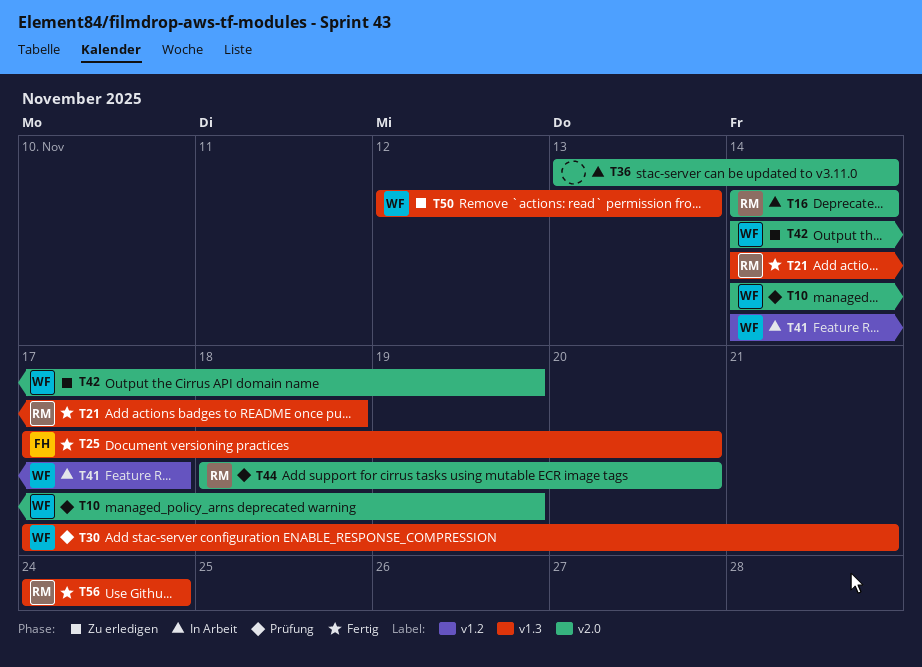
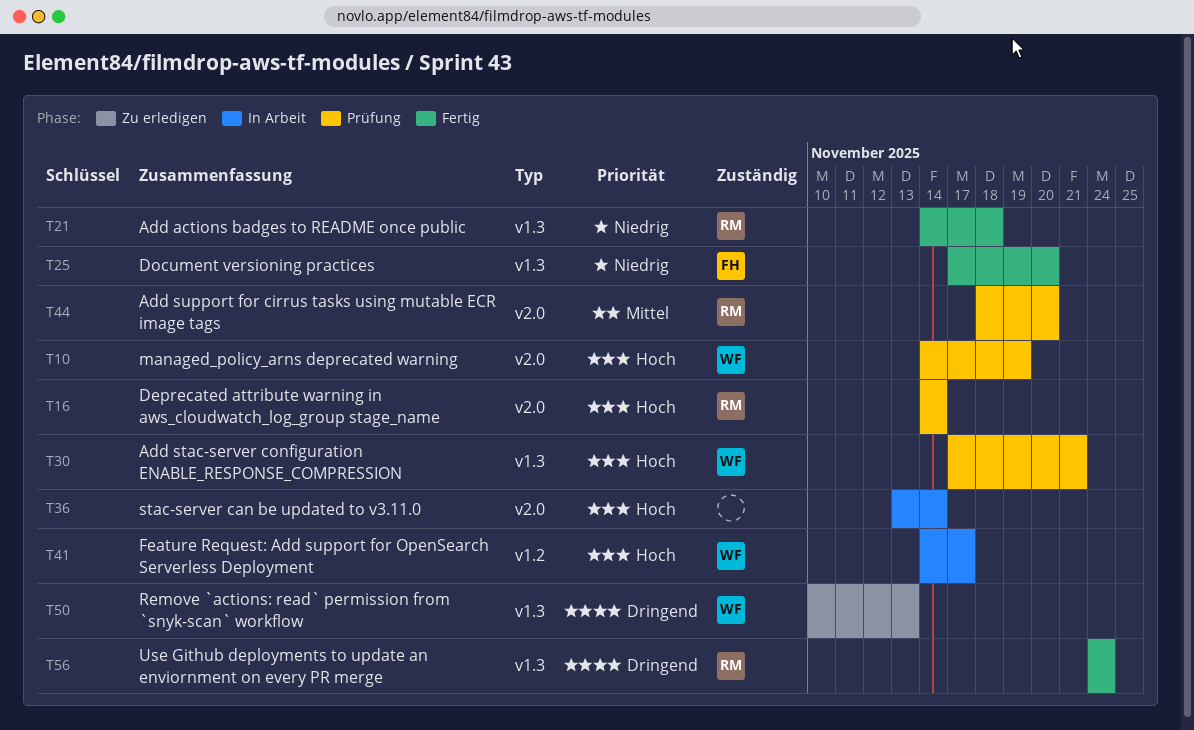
T16, status: In Arbeit -> Prüfung
T42: present -> none
T50, start: Nov 12 -> Nov 10

